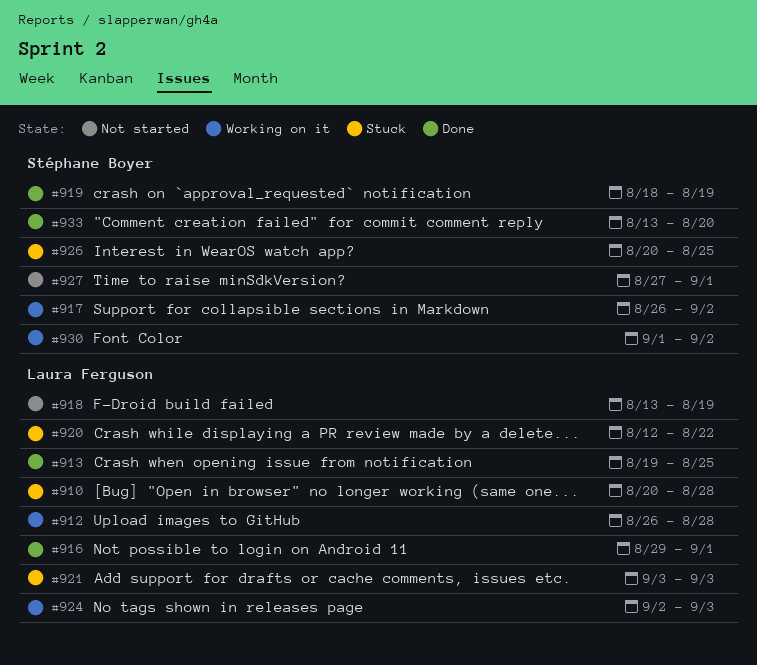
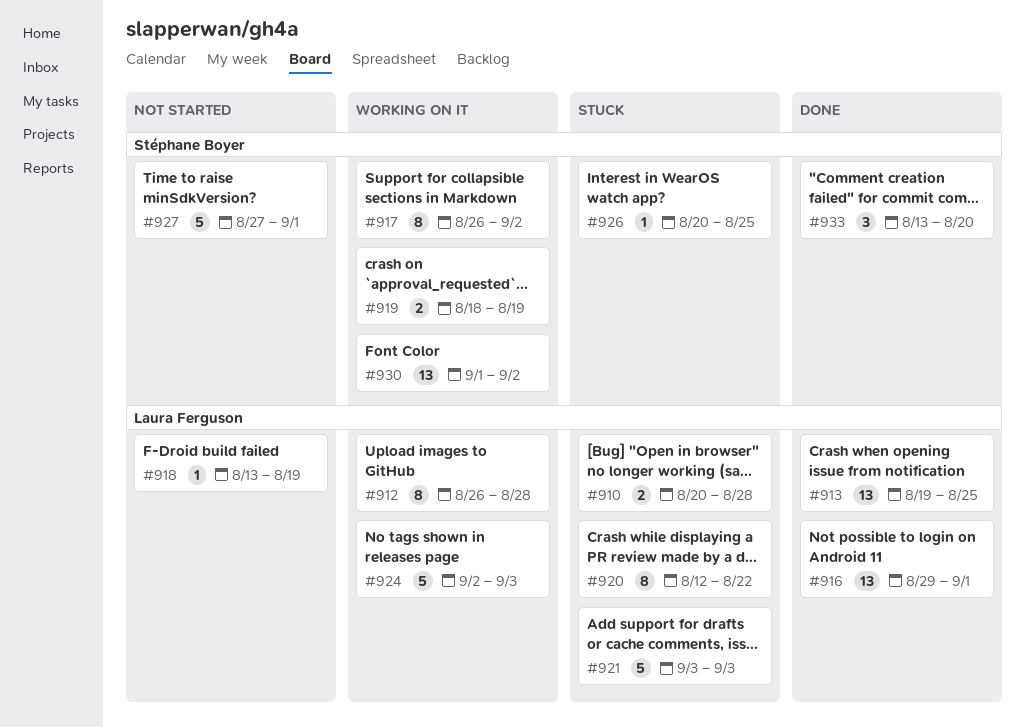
#919, status: Done -> Working on it

